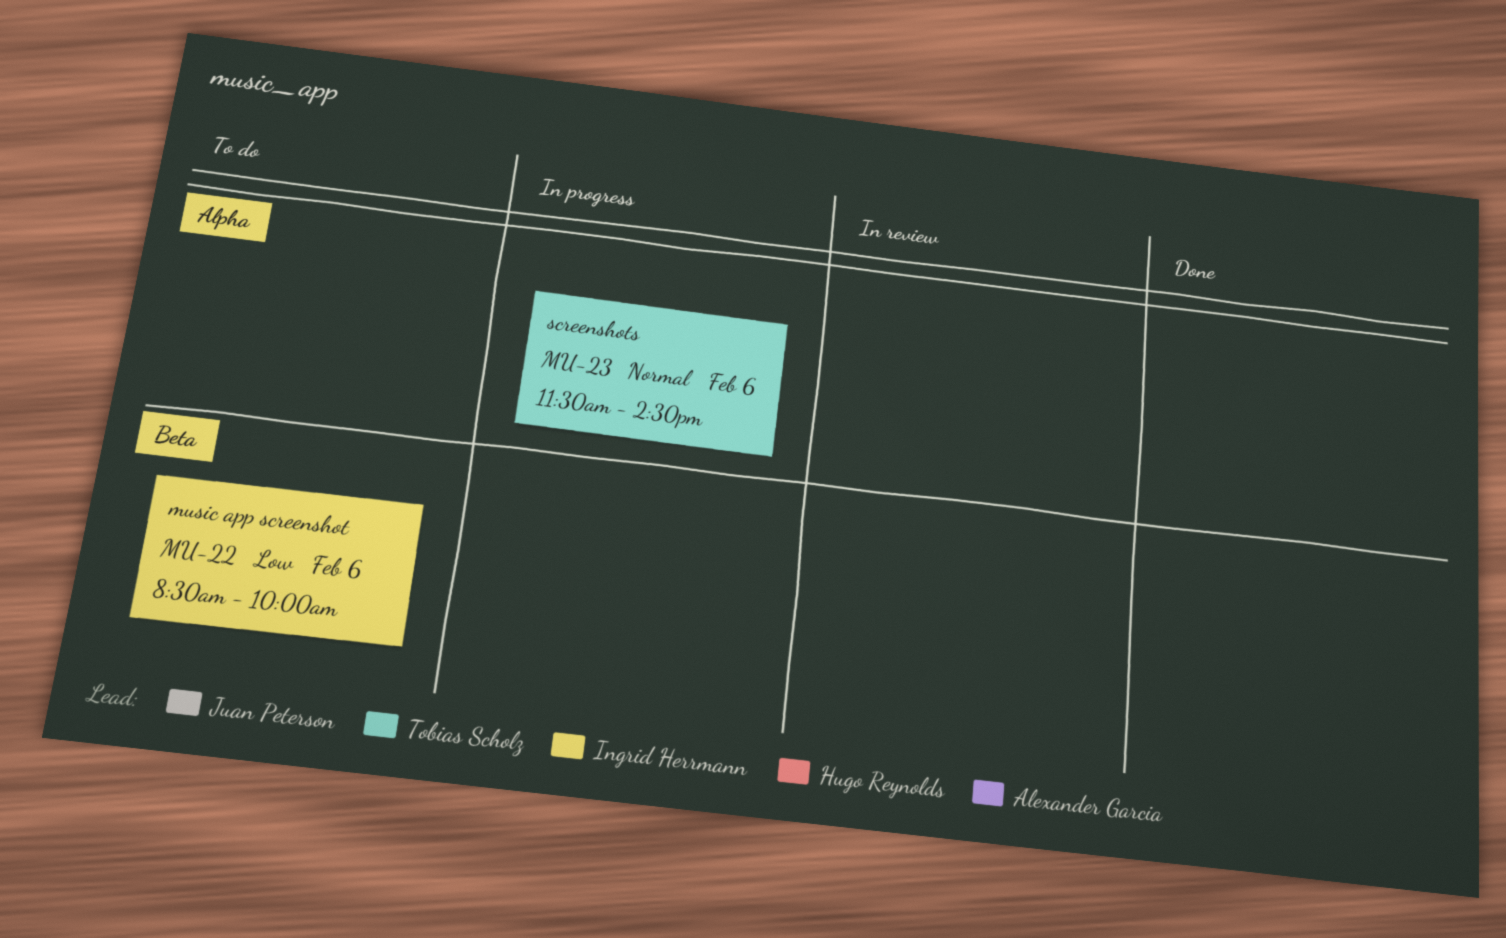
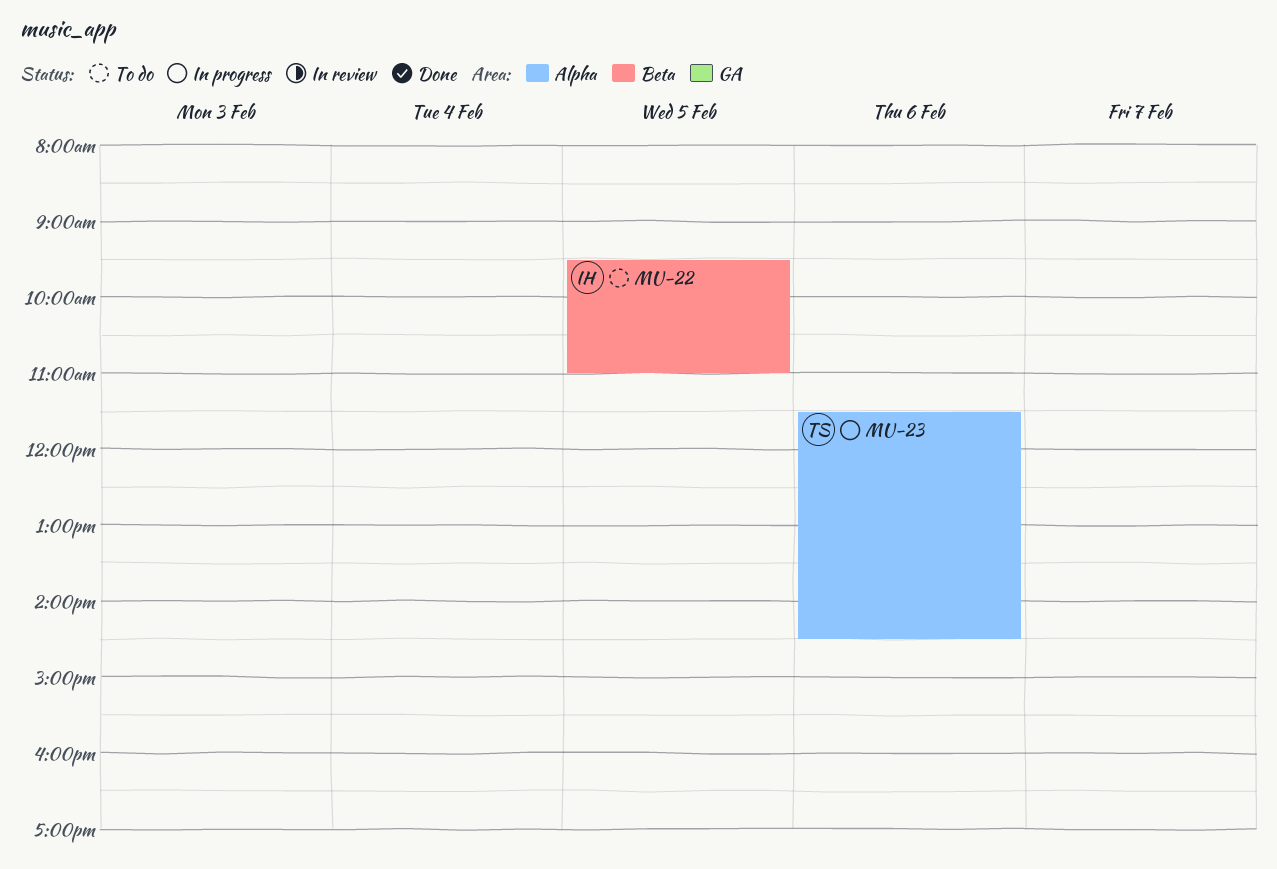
MU-22, day: Feb 6 -> Feb 5
MU-22, begins: 08:30 -> 09:30
MU-22, ends: 10:00 -> 11:00

